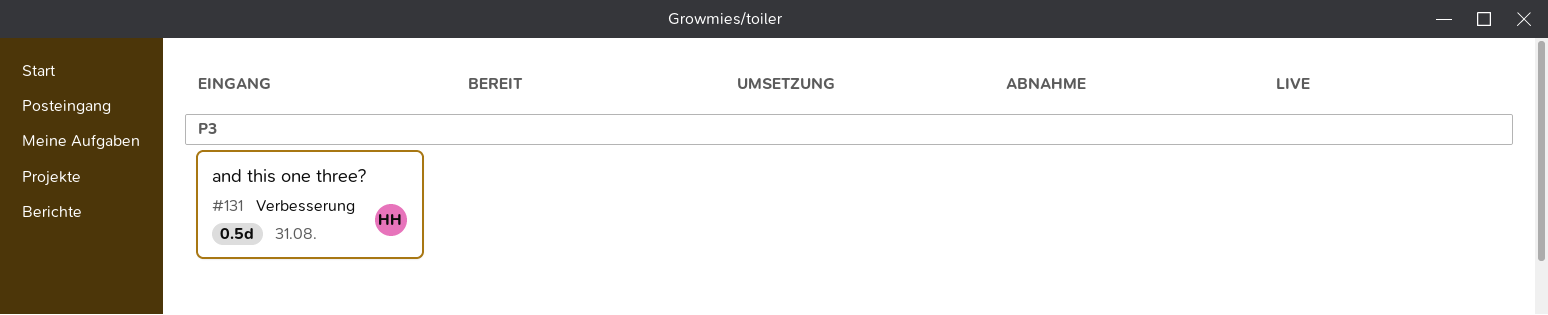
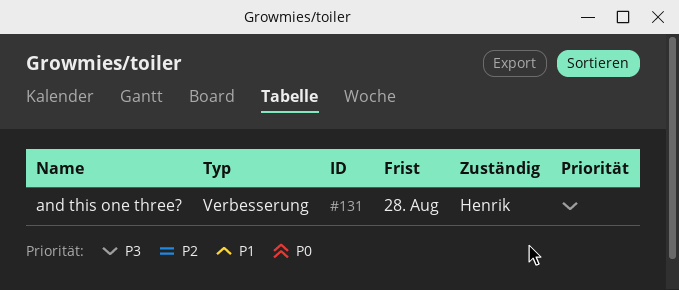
#131, due: Aug 31 -> Aug 28

